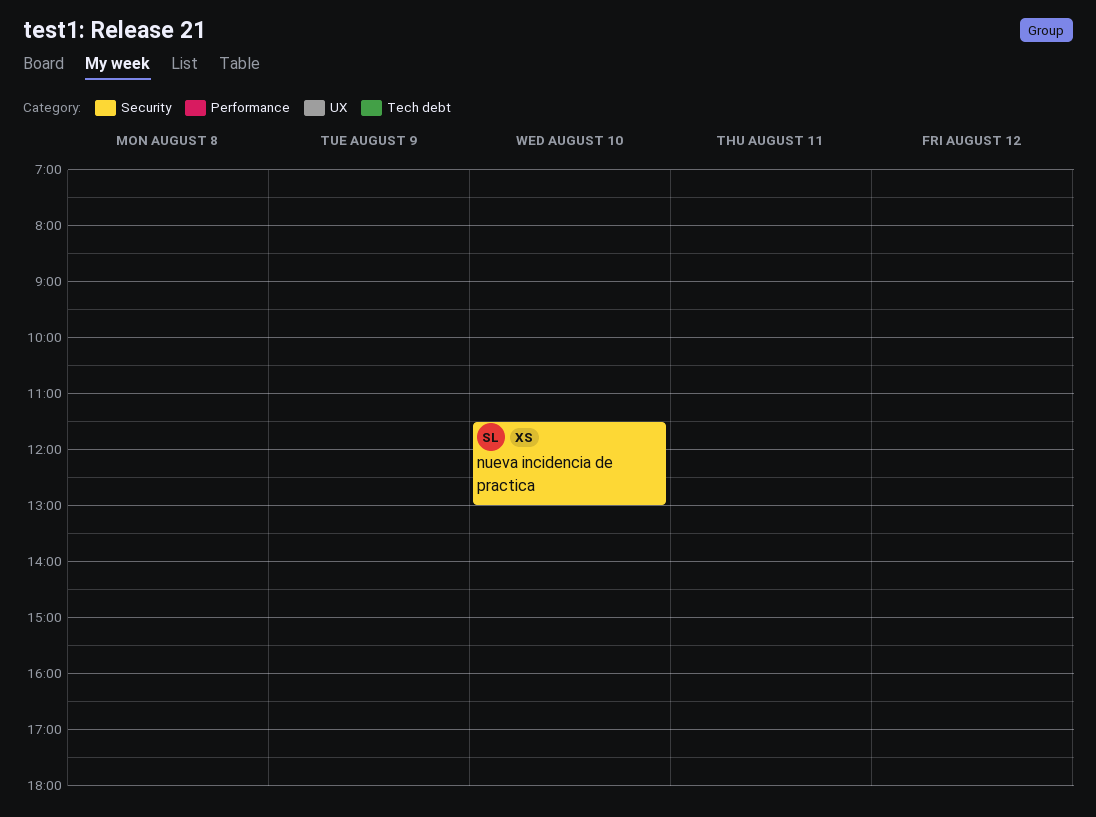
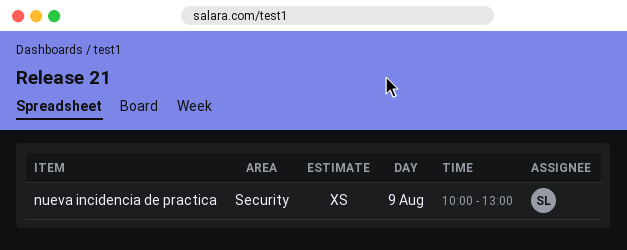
nueva incidencia de practica, day: Aug 10 -> Aug 9
nueva incidencia de practica, begins: 11:30 -> 10:00

